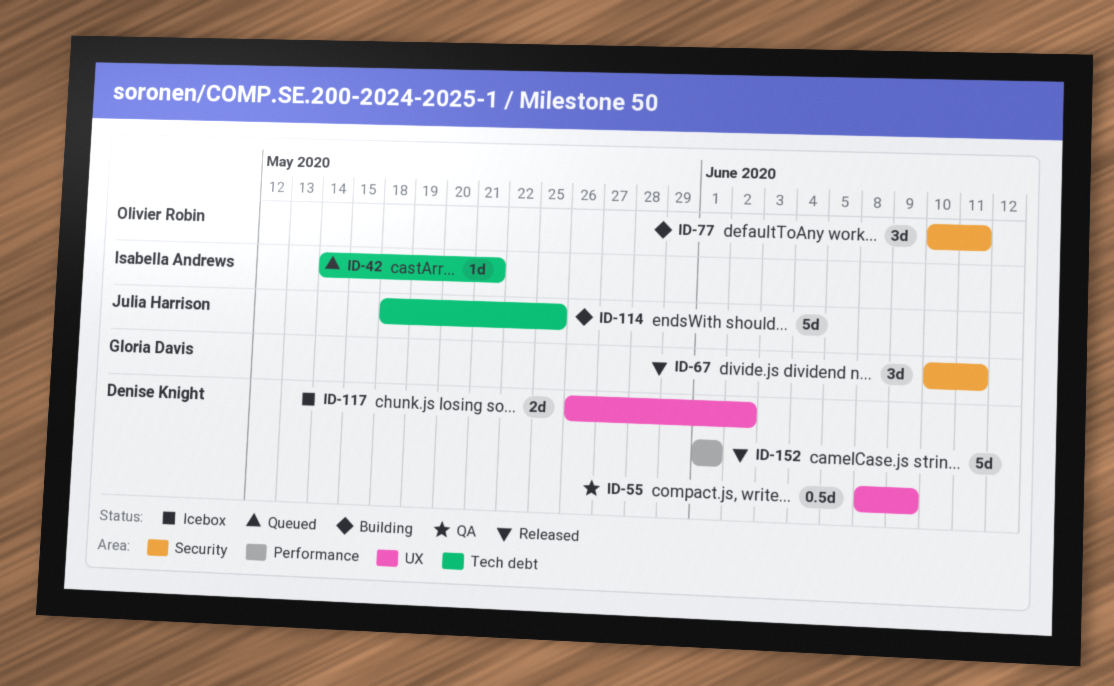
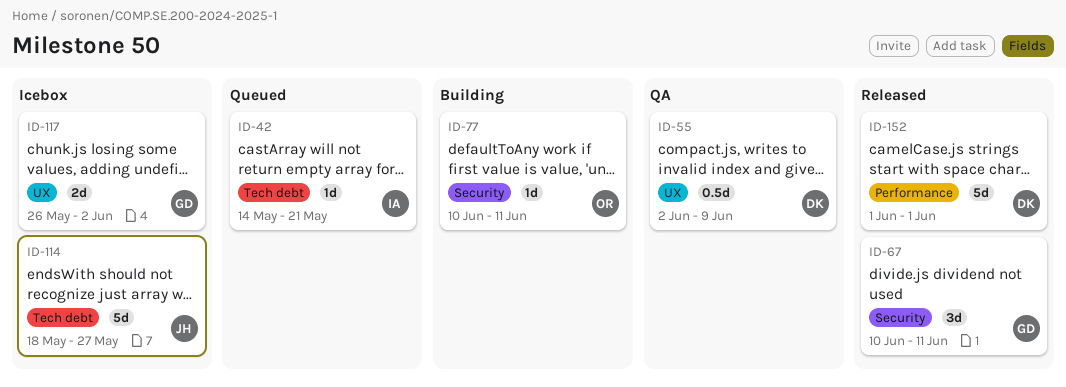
ID-55, start: Jun 8 -> Jun 2
ID-77, estimate: 3d -> 1d
ID-114, status: Building -> Icebox
ID-114, due: May 25 -> May 27
ID-117, owner: Denise Knight -> Gloria Davis

